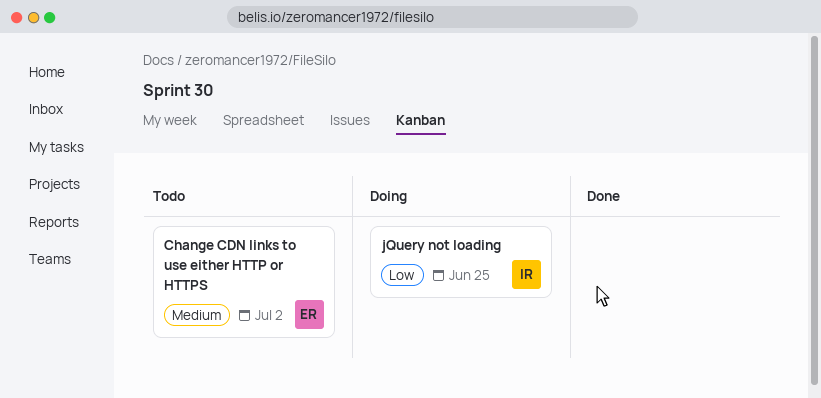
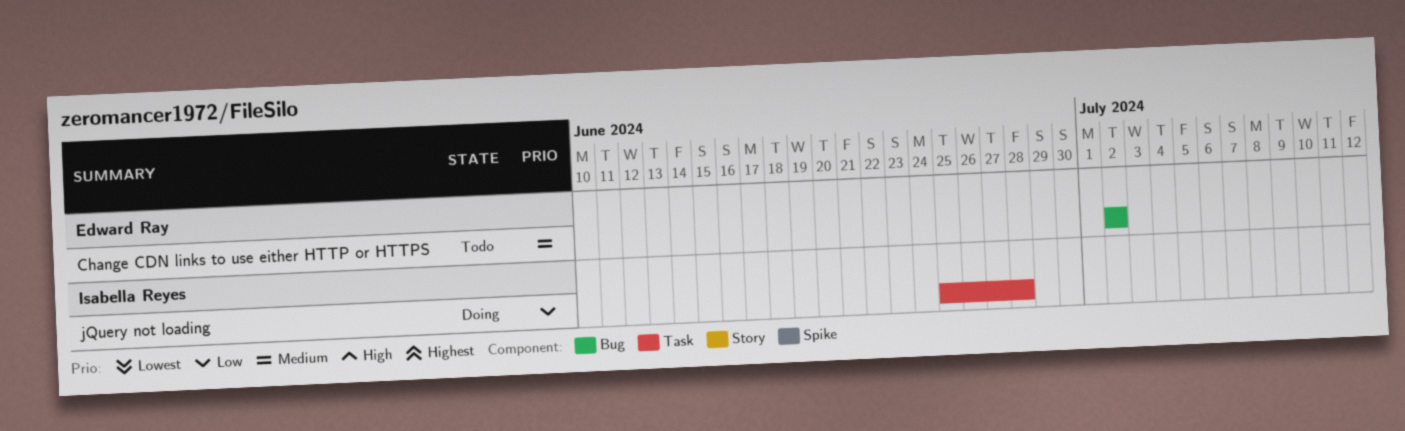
jQuery not loading, due: Jun 25 -> Jun 28

